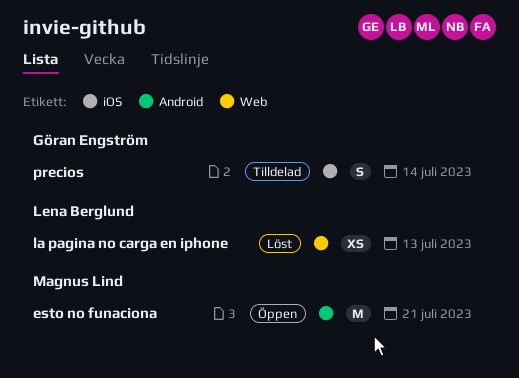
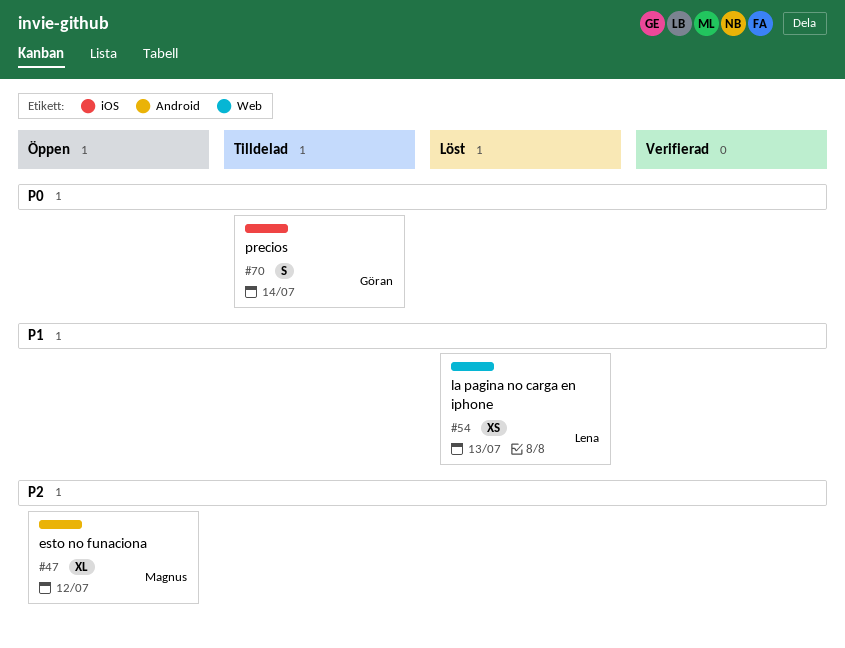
esto no funaciona, estimate: M -> XL
esto no funaciona, due: Jul 21 -> Jul 12

